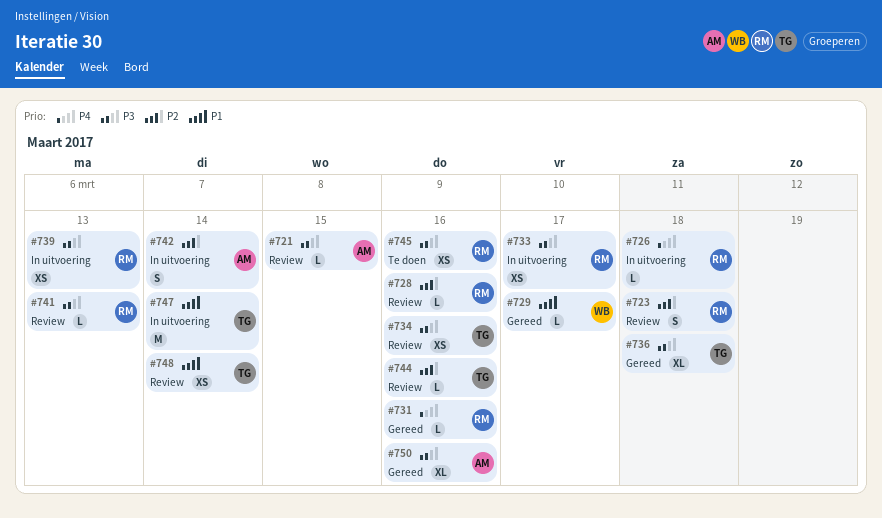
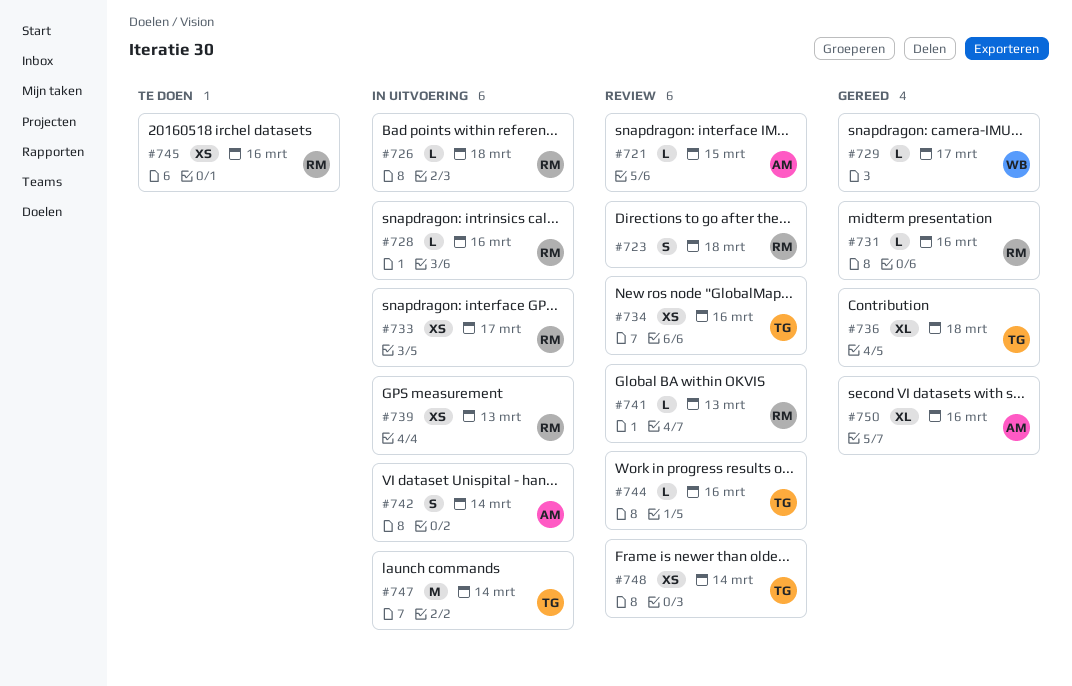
#728, status: Review -> In uitvoering

